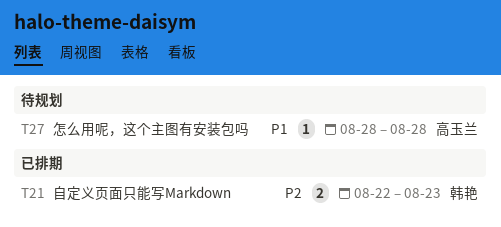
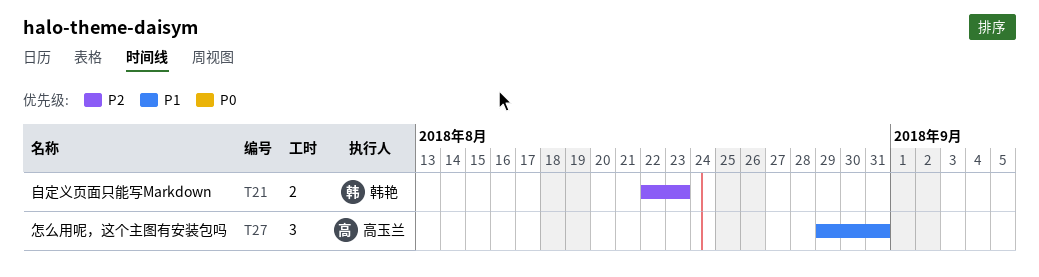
T27, estimate: 1 -> 3
T27, start: Aug 28 -> Aug 29
T27, due: Aug 28 -> Aug 31

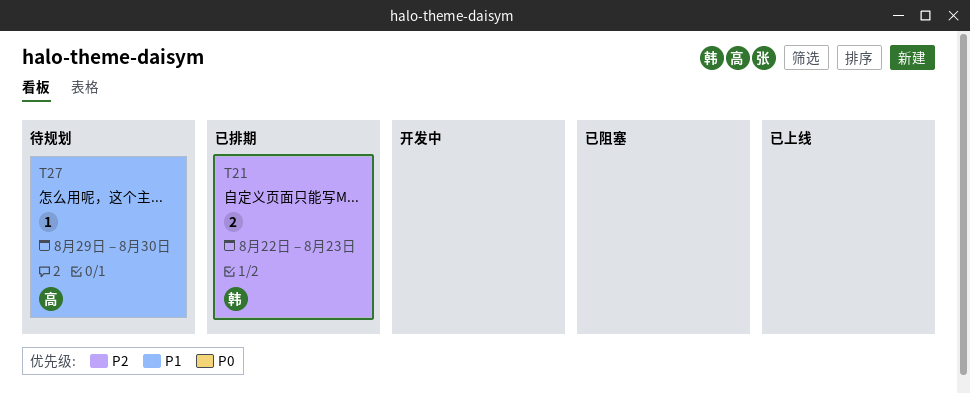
T27, estimate: 3 -> 1
T27, due: Aug 31 -> Aug 30

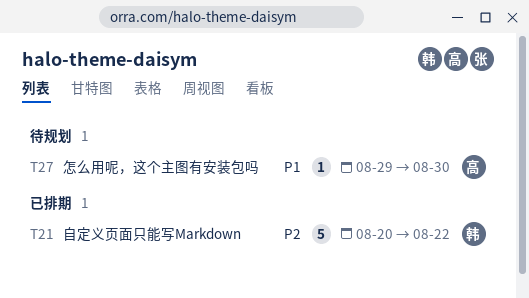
T21, estimate: 2 -> 5
T21, start: Aug 22 -> Aug 20
T21, due: Aug 23 -> Aug 22

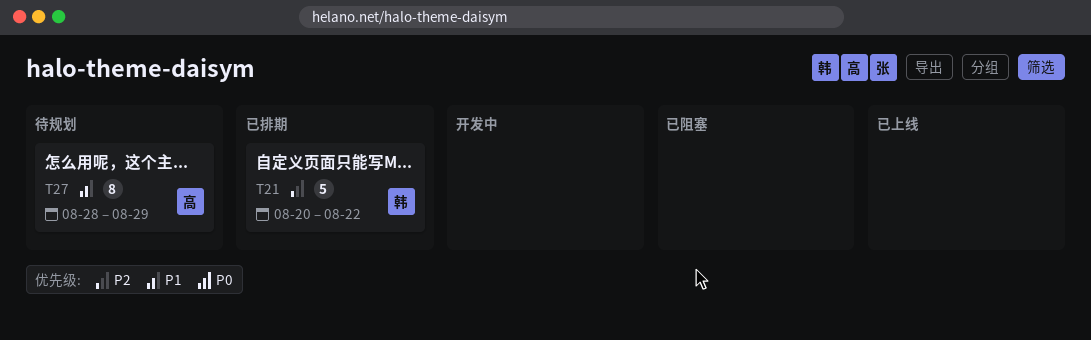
T27, estimate: 1 -> 8
T27, start: Aug 29 -> Aug 28
T27, due: Aug 30 -> Aug 29

